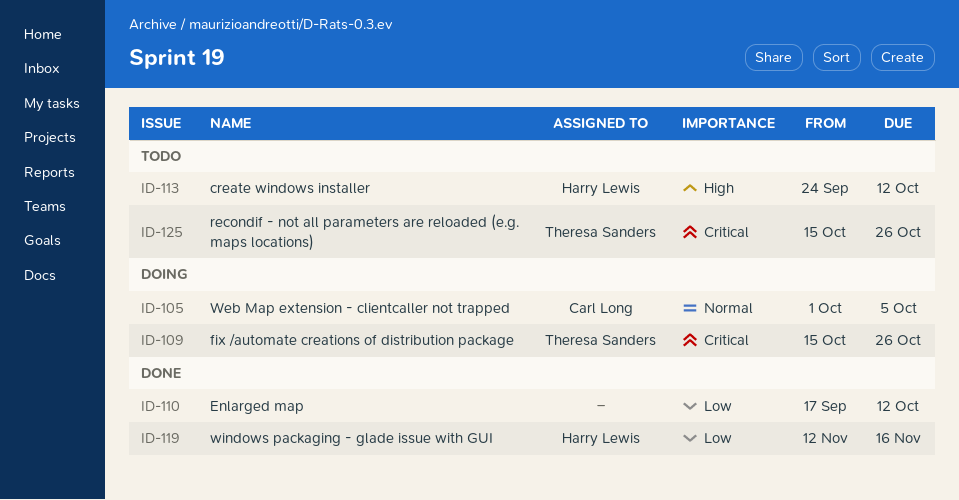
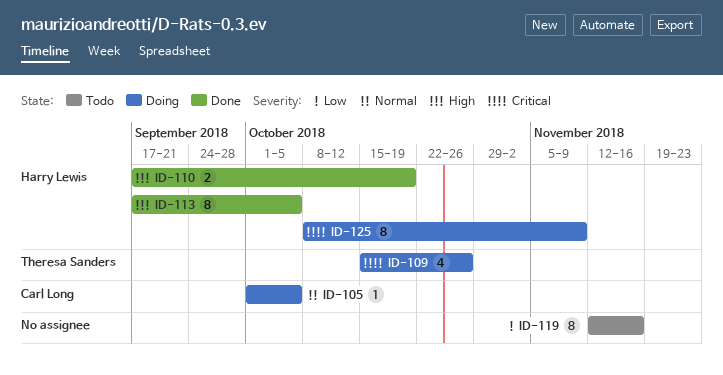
ID-110, owner: none -> Harry Lewis
ID-110, priority: Low -> High
ID-110, due: Oct 12 -> Oct 19
ID-113, status: Todo -> Done
ID-113, start: Sep 24 -> Sep 17
ID-113, due: Oct 12 -> Oct 5
ID-119, status: Done -> Todo
ID-119, owner: Harry Lewis -> none
ID-125, status: Todo -> Doing
ID-125, owner: Theresa Sanders -> Harry Lewis
ID-125, start: Oct 15 -> Oct 8
ID-125, due: Oct 26 -> Nov 9

